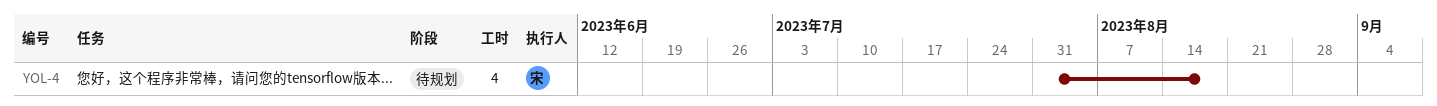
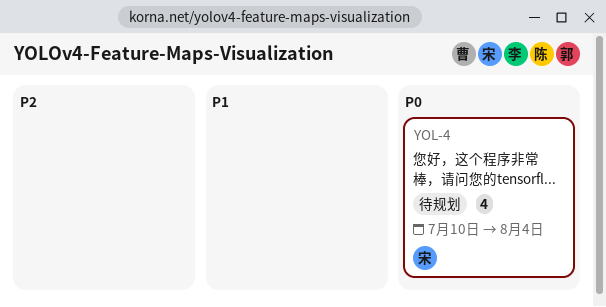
YOL-4, start: Jul 31 -> Jul 10
YOL-4, due: Aug 18 -> Aug 4

